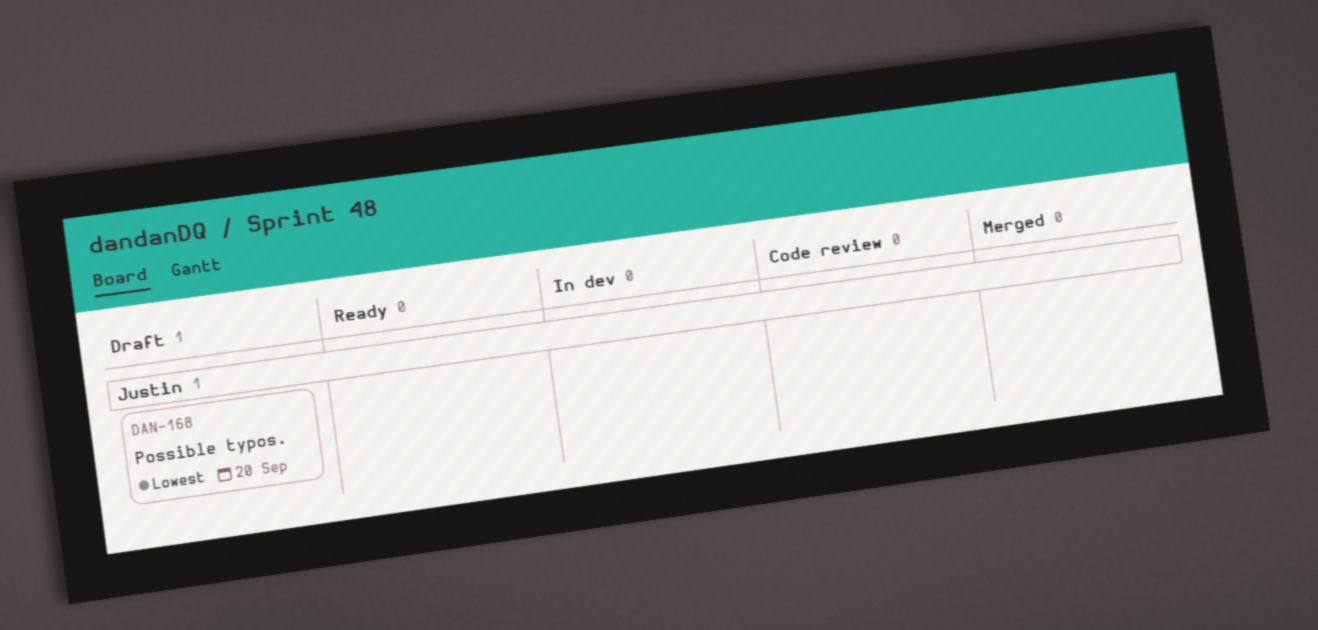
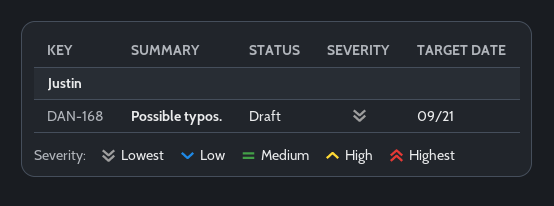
DAN-168, due: Sep 20 -> Sep 21

